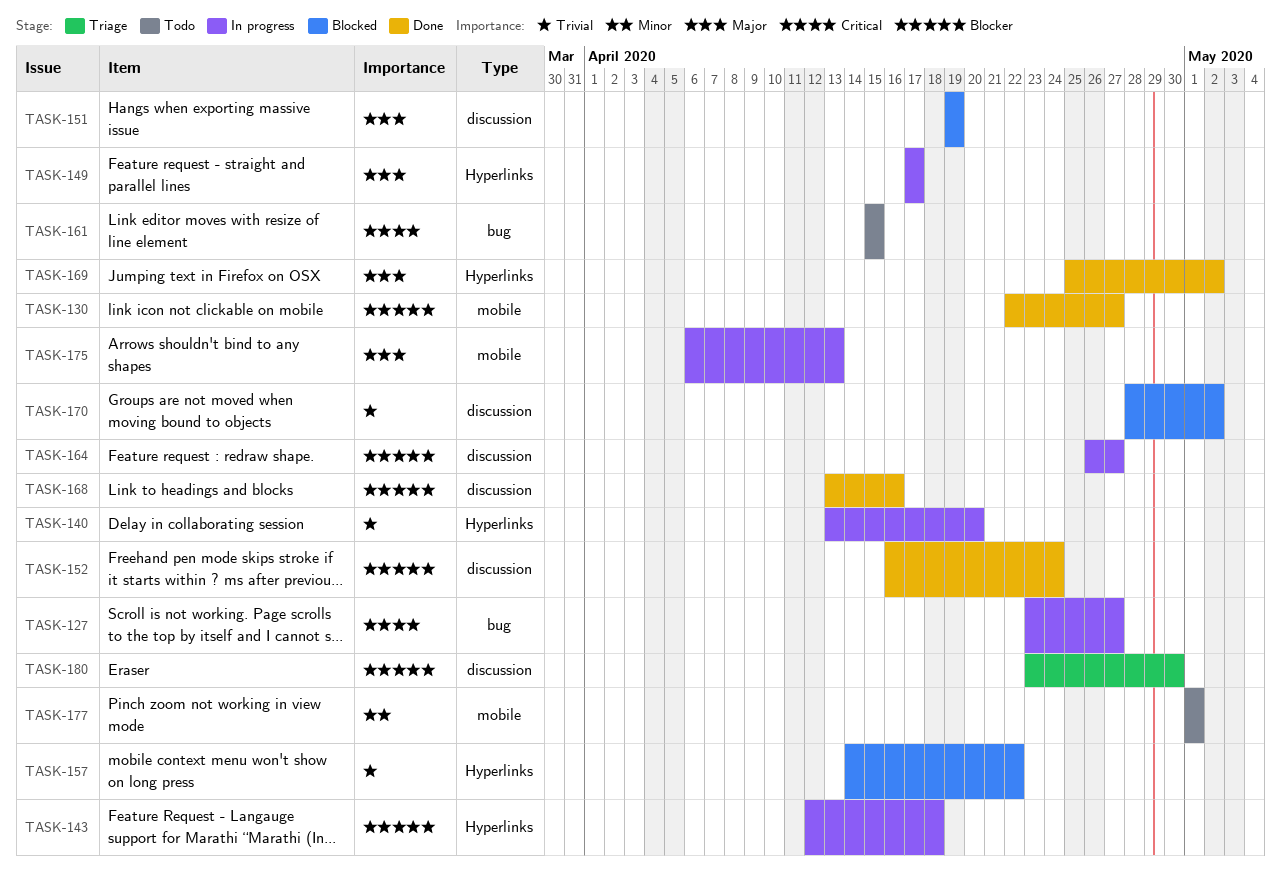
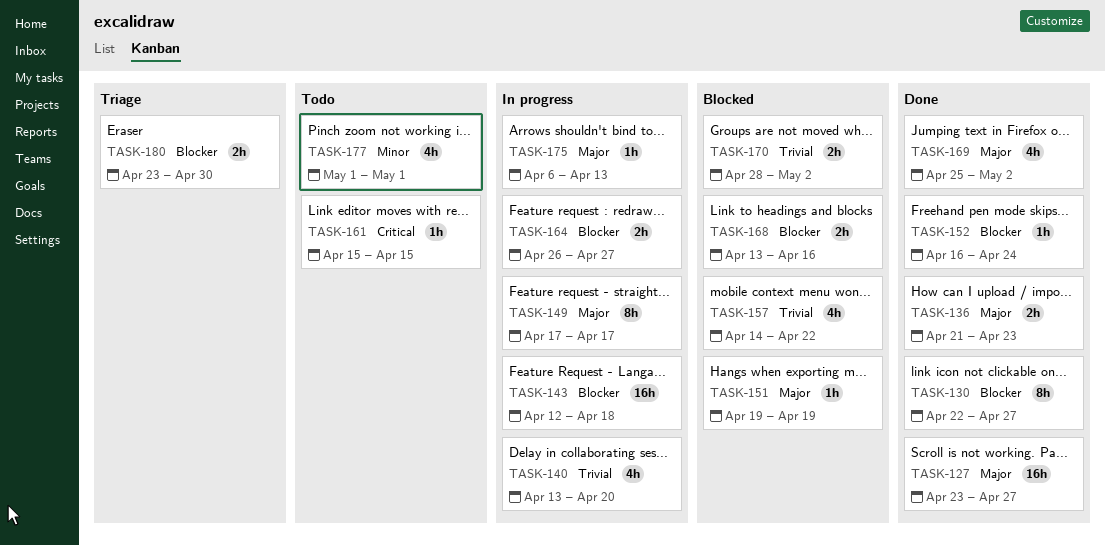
TASK-127, status: In progress -> Done
TASK-127, priority: Critical -> Major
TASK-136: none -> present
TASK-168, status: Done -> Blocked

